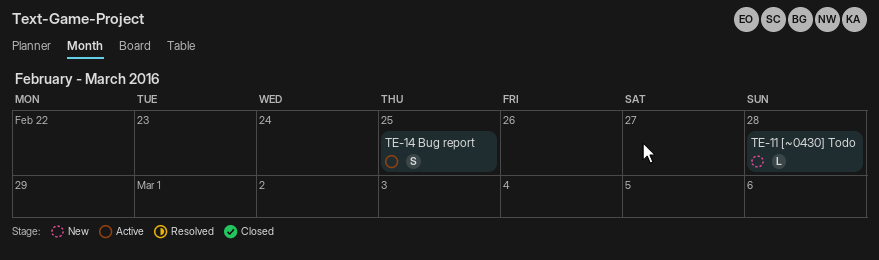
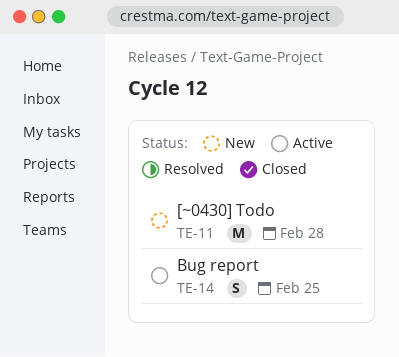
TE-11, estimate: L -> M

